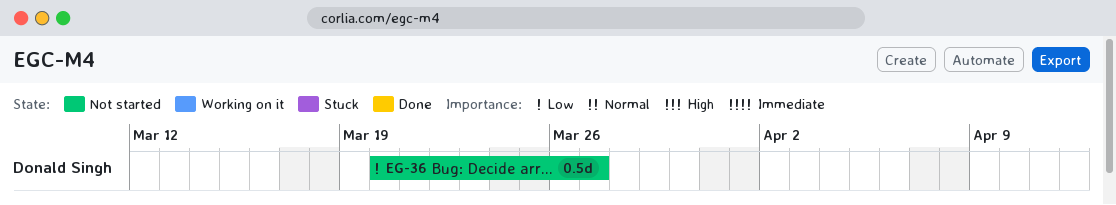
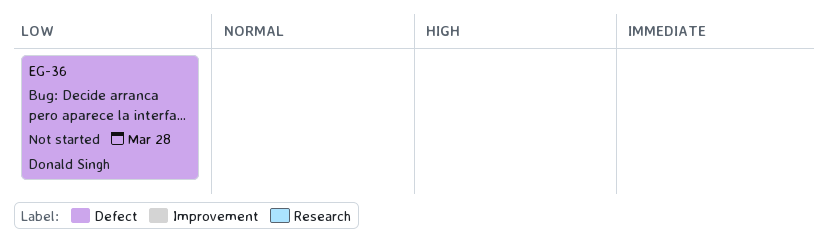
EG-36, due: Mar 27 -> Mar 28

